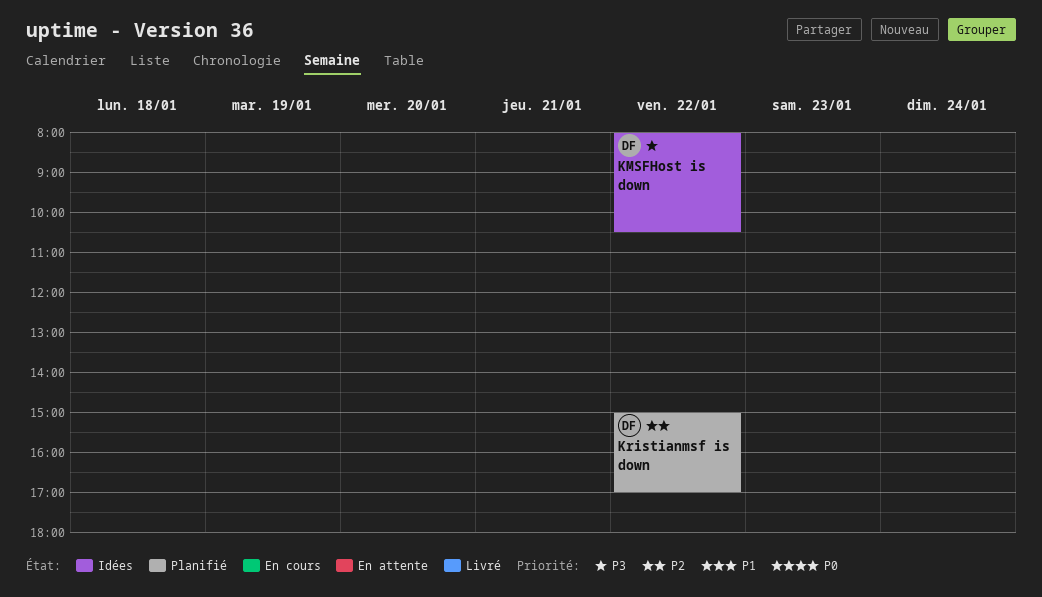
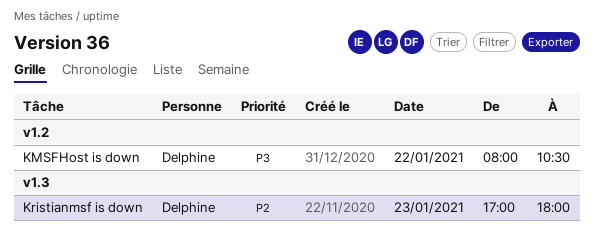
Kristianmsf is down, day: Jan 22 -> Jan 23
Kristianmsf is down, begins: 15:00 -> 17:00
Kristianmsf is down, ends: 17:00 -> 18:00

